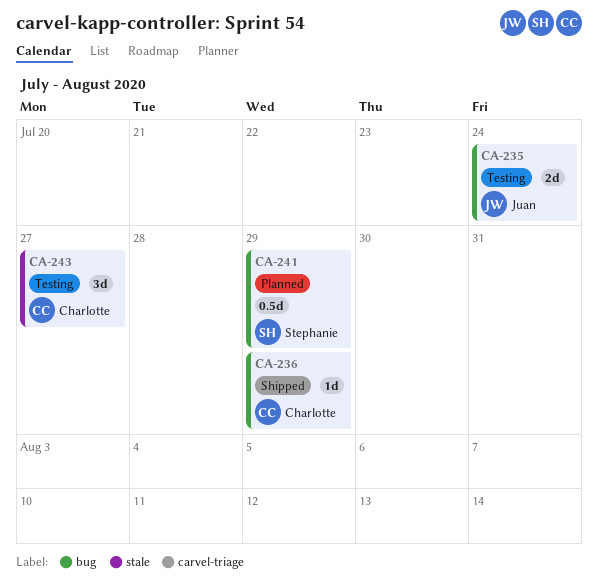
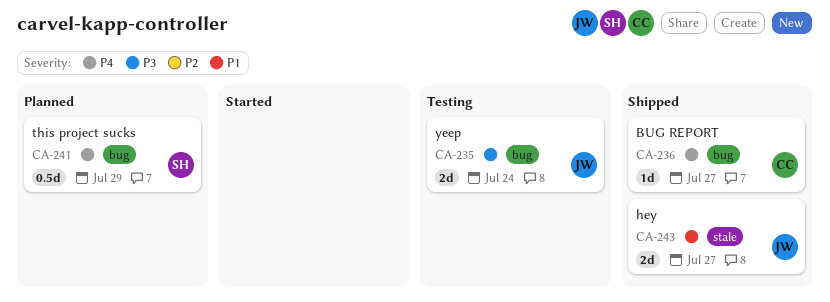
CA-236, due: Jul 29 -> Jul 27
CA-243, status: Testing -> Shipped
CA-243, owner: Charlotte -> Juan
CA-243, estimate: 3d -> 2d

